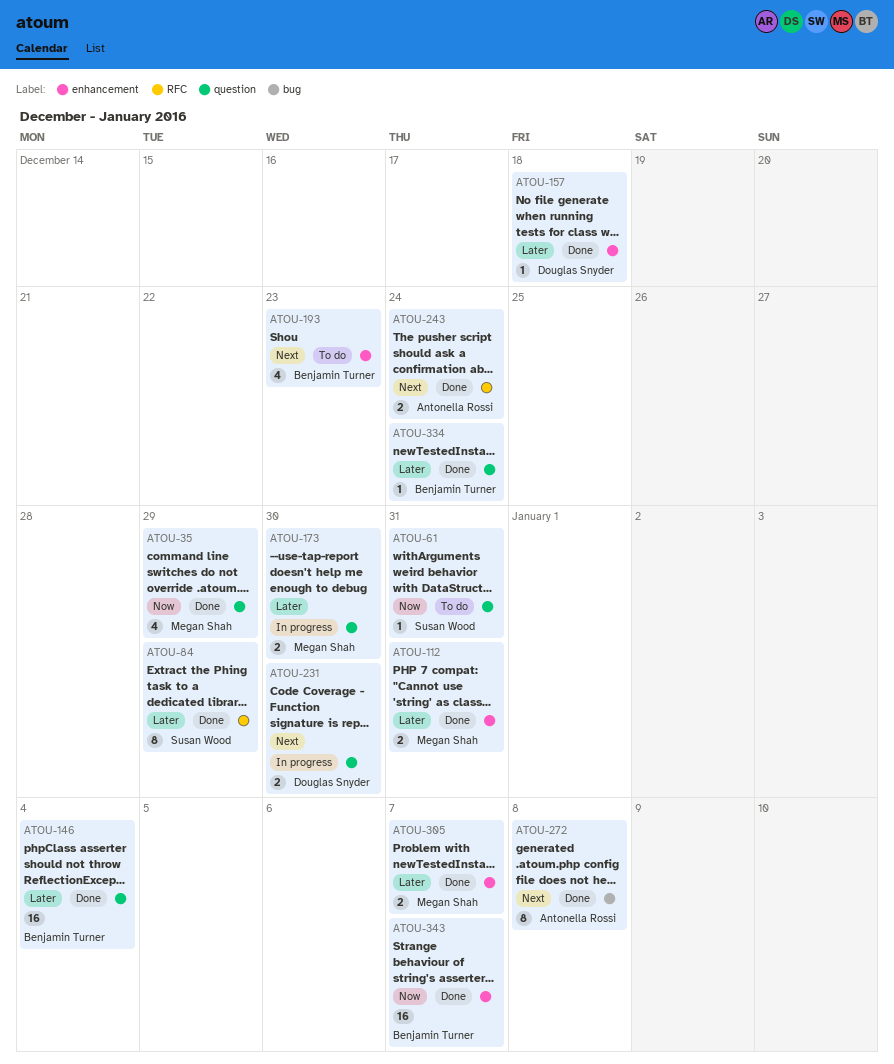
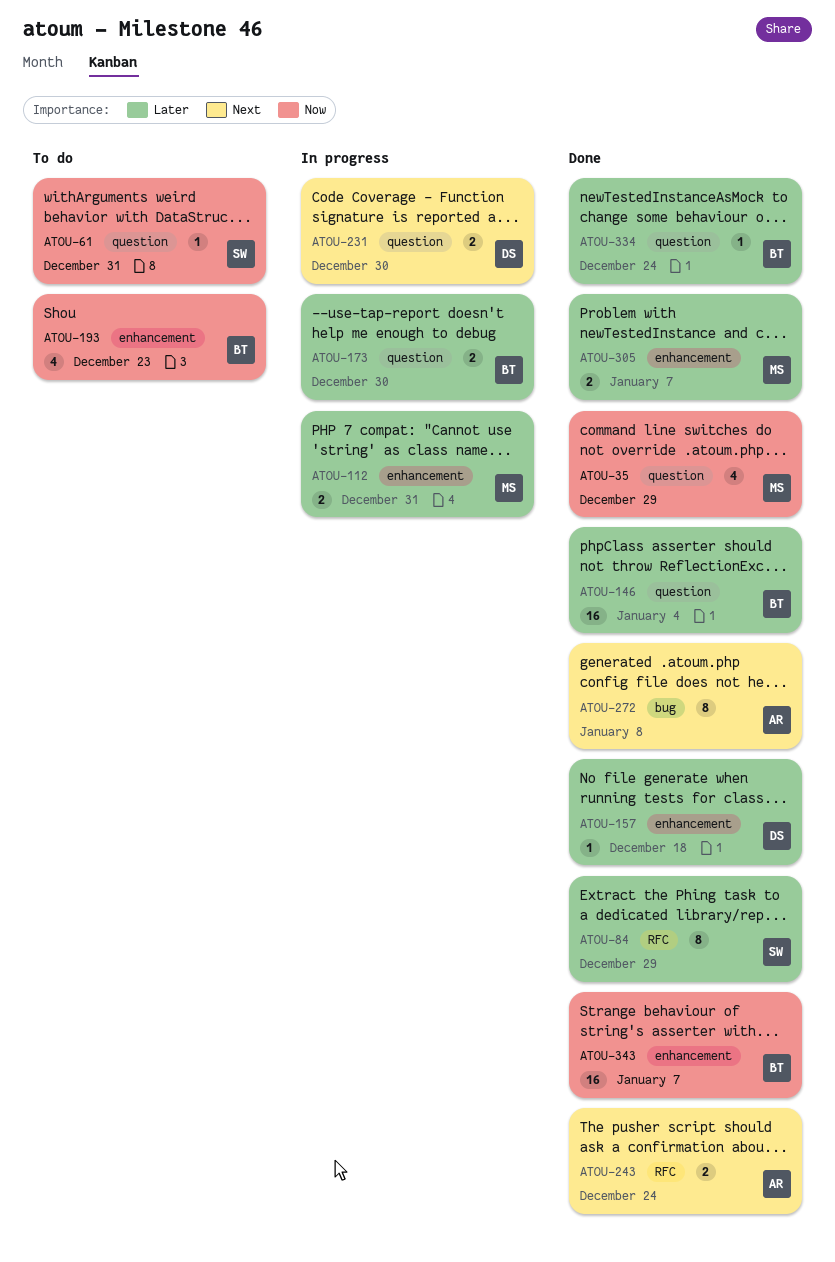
ATOU-112, status: Done -> In progress
ATOU-173, owner: Megan Shah -> Benjamin Turner
ATOU-193, priority: Next -> Now

